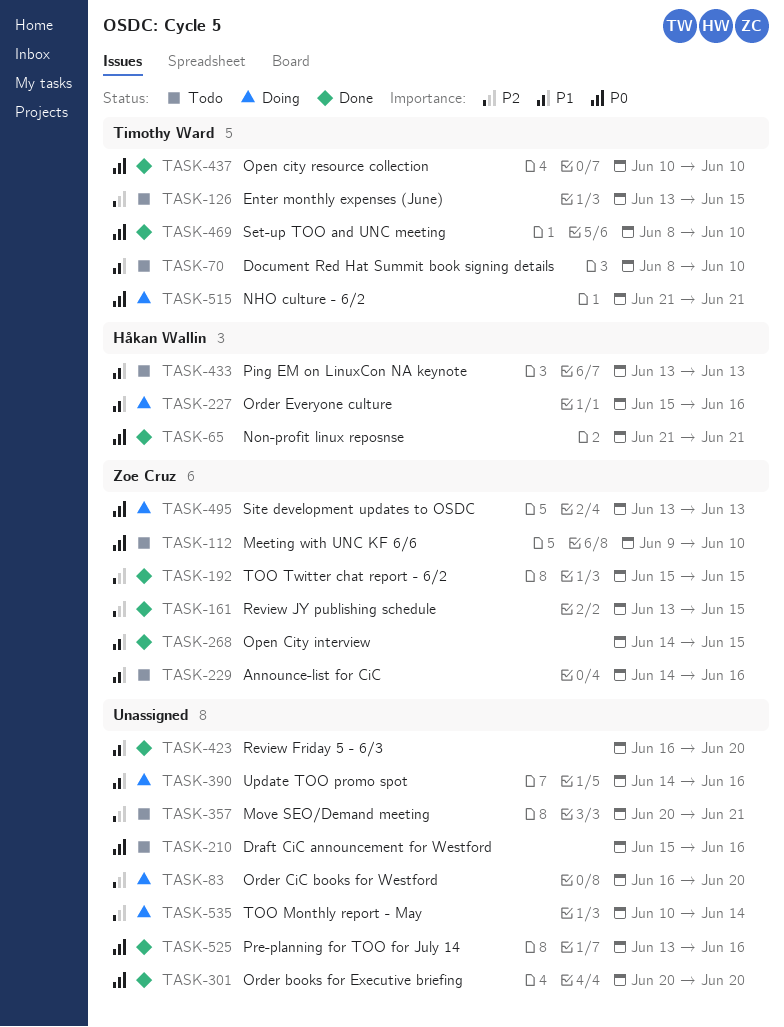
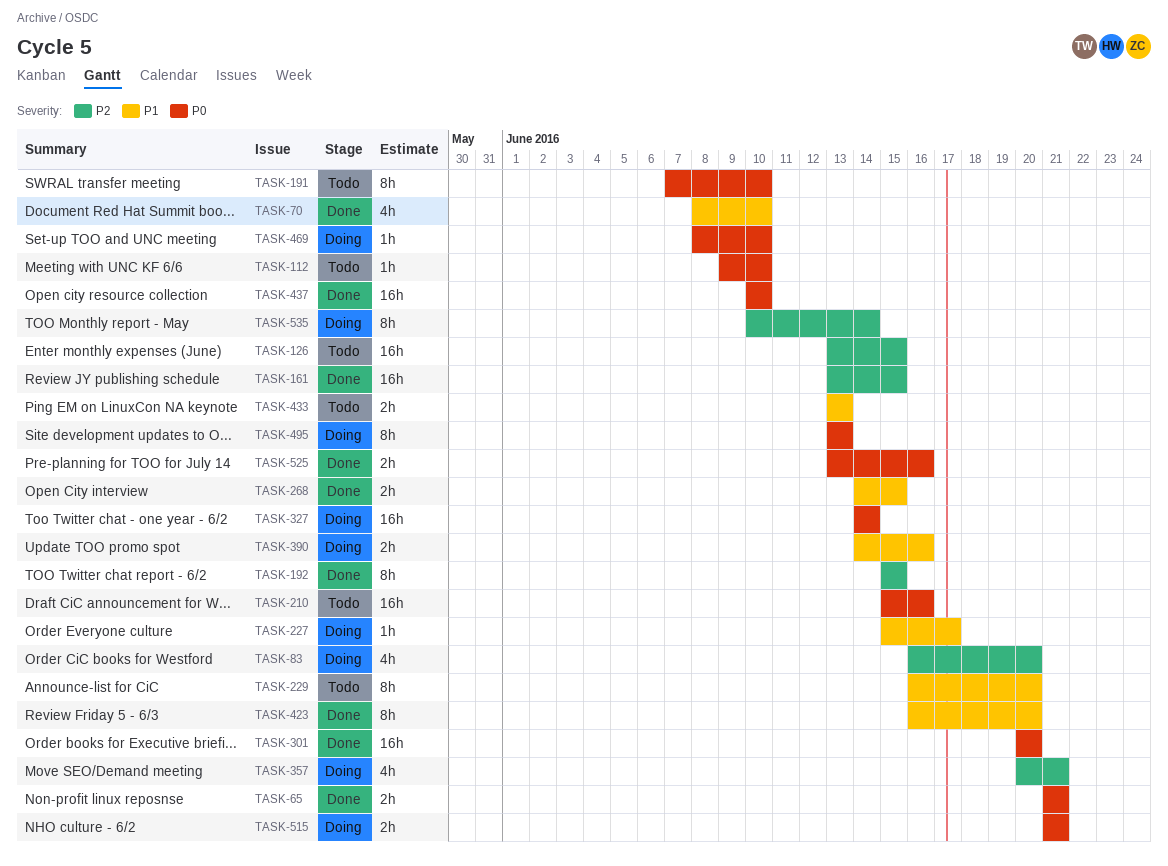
TASK-70, status: Todo -> Done
TASK-191: none -> present
TASK-227, due: Jun 16 -> Jun 17
TASK-229, start: Jun 14 -> Jun 16
TASK-229, due: Jun 16 -> Jun 20
TASK-327: none -> present
TASK-357, status: Todo -> Doing
TASK-469, status: Done -> Doing

